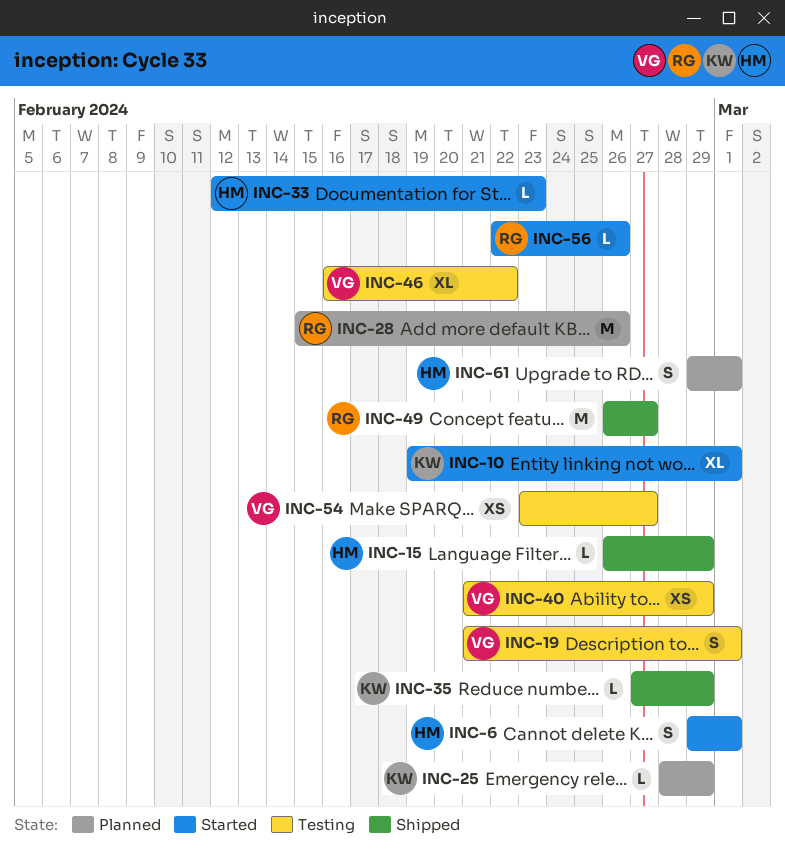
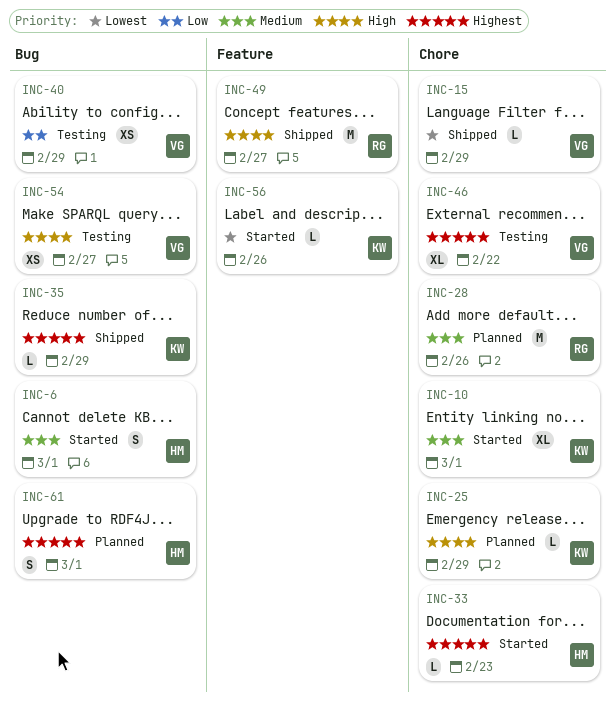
INC-15, owner: HM -> VG
INC-19: present -> none
INC-56, owner: RG -> KW

